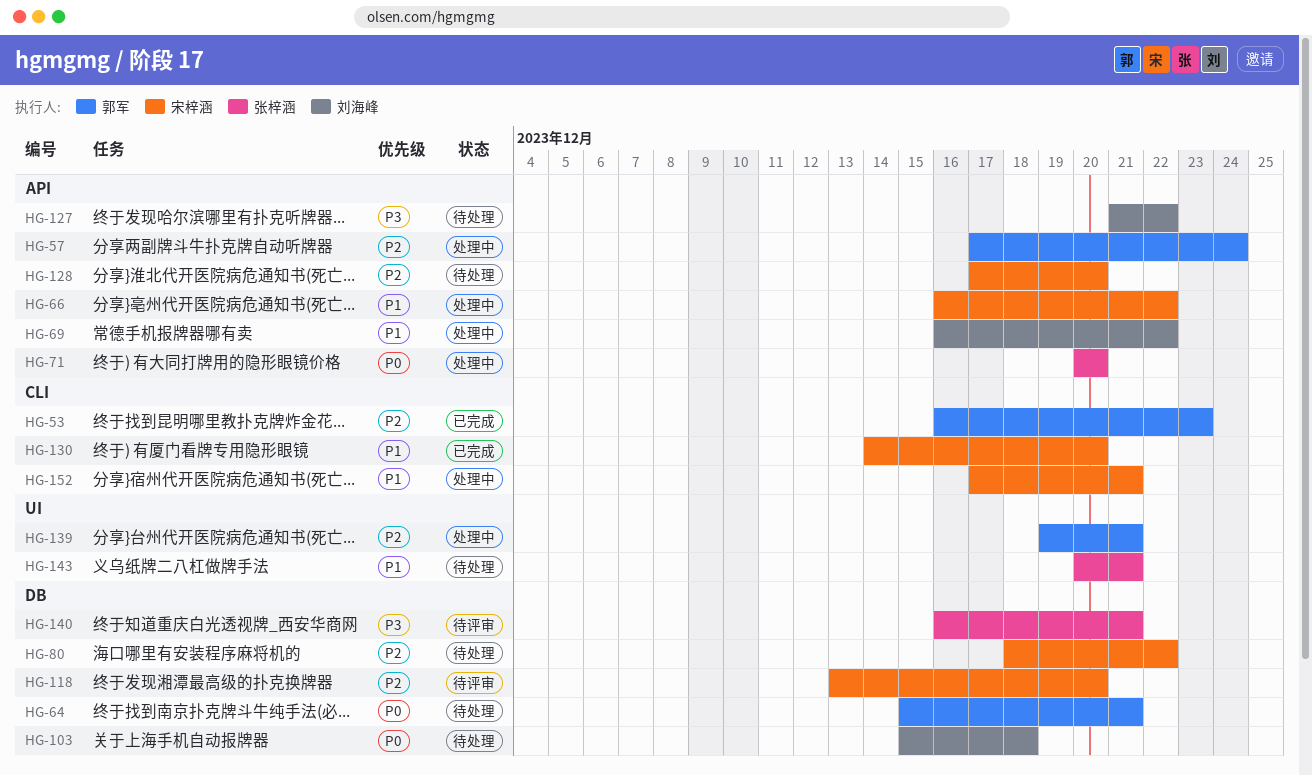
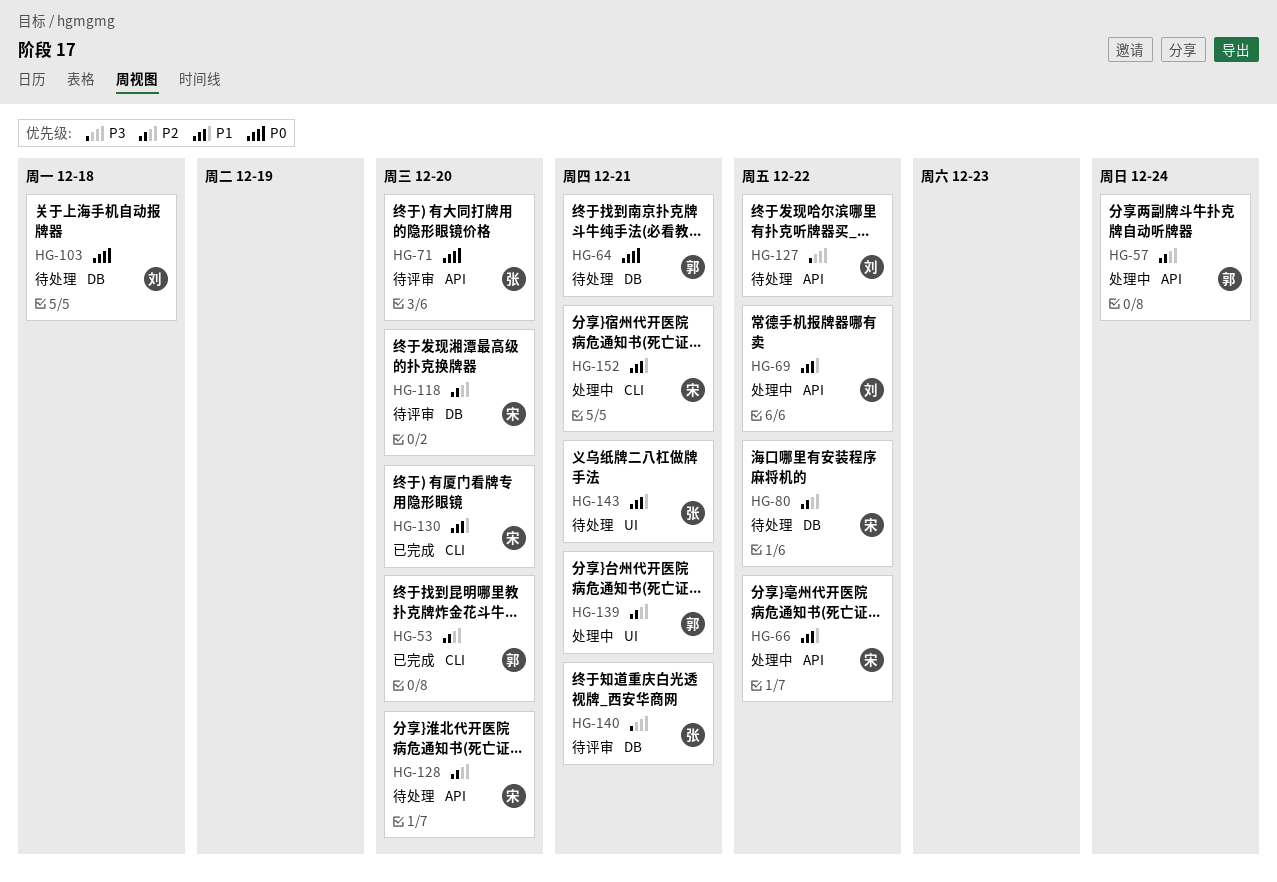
HG-53, due: Dec 23 -> Dec 20
HG-71, status: 处理中 -> 待评审

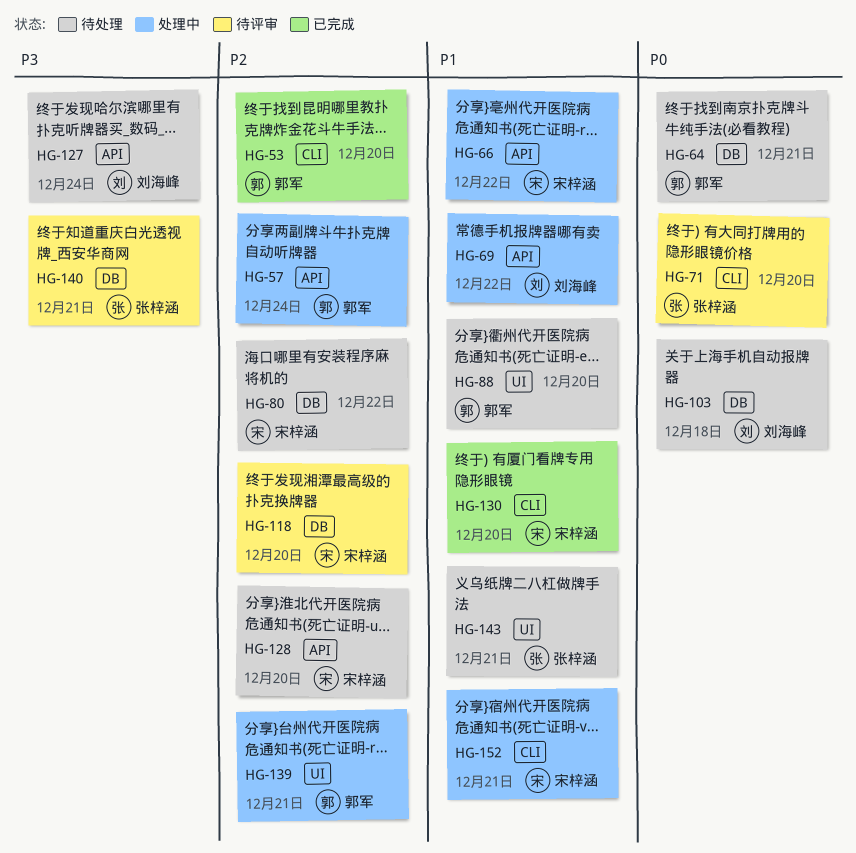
HG-71, label: API -> CLI
HG-88: none -> present
HG-127, due: Dec 22 -> Dec 24

